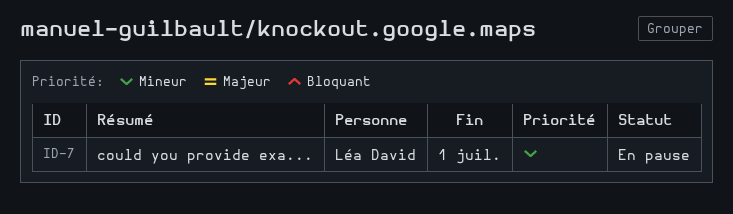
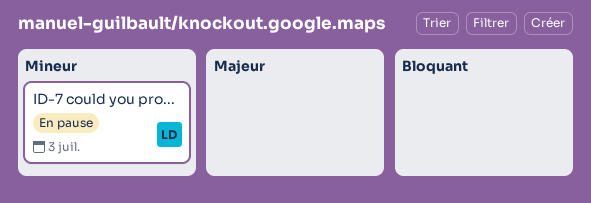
ID-7, due: Jul 1 -> Jul 3

